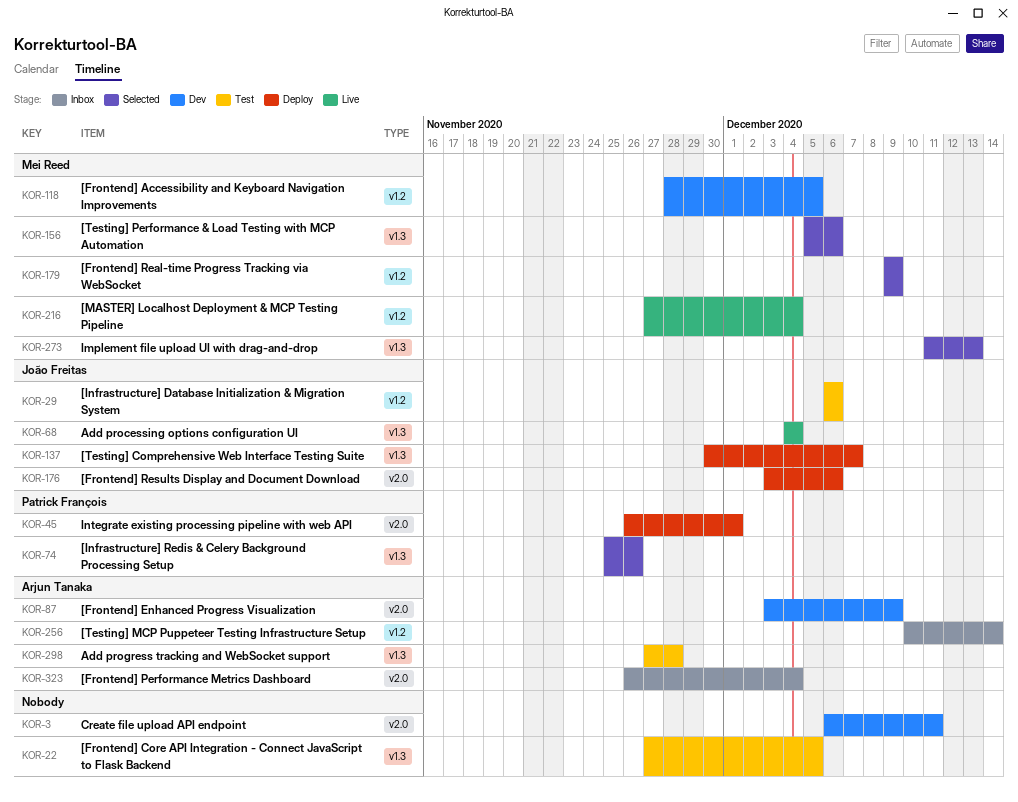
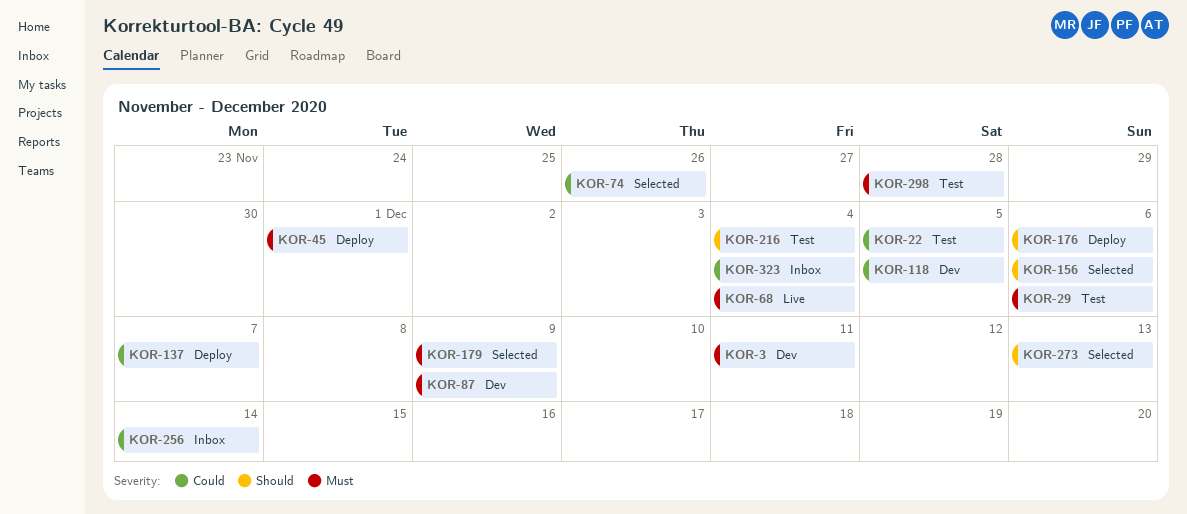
KOR-216, status: Live -> Test

